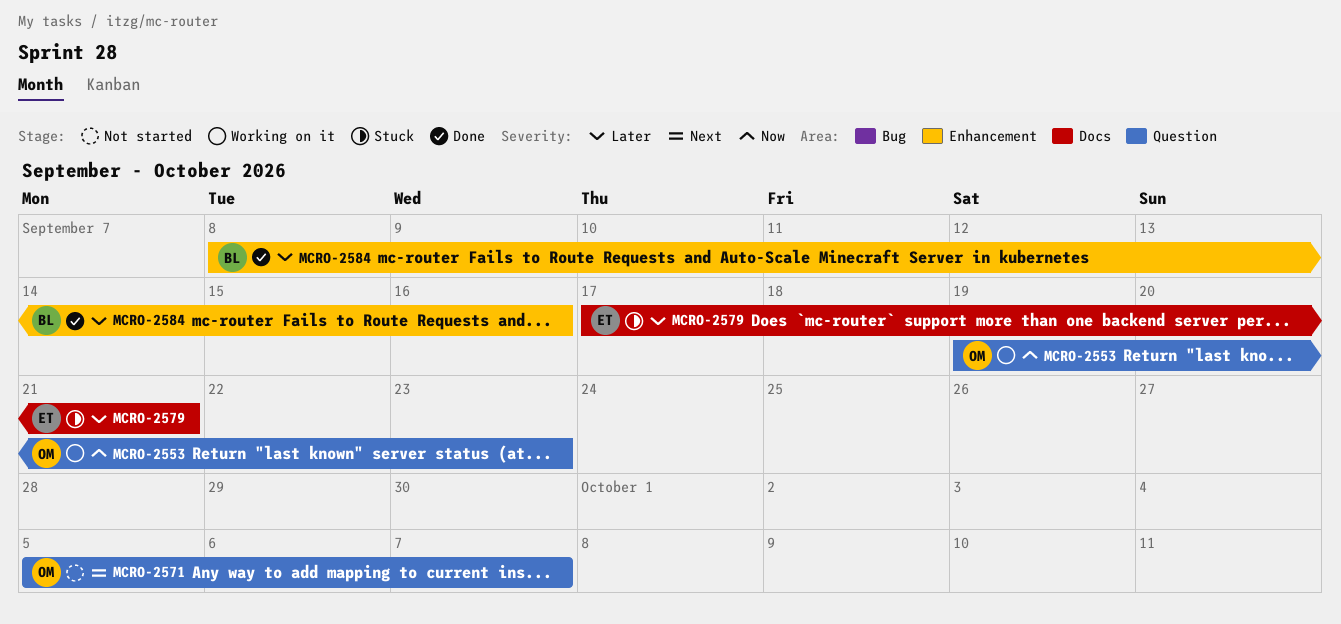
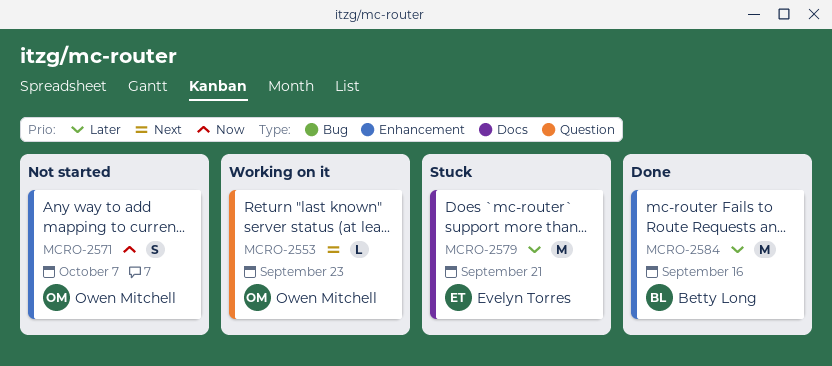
MCRO-2553, priority: Now -> Next
MCRO-2571, priority: Next -> Now
MCRO-2571, label: Question -> Enhancement

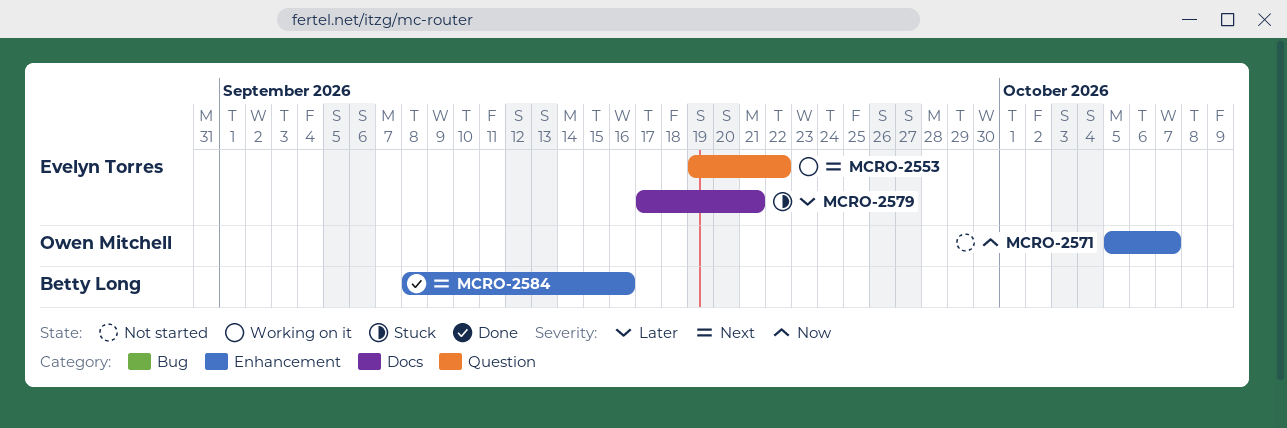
MCRO-2553, owner: Owen Mitchell -> Evelyn Torres
MCRO-2553, due: Sep 23 -> Sep 22
MCRO-2584, priority: Later -> Next

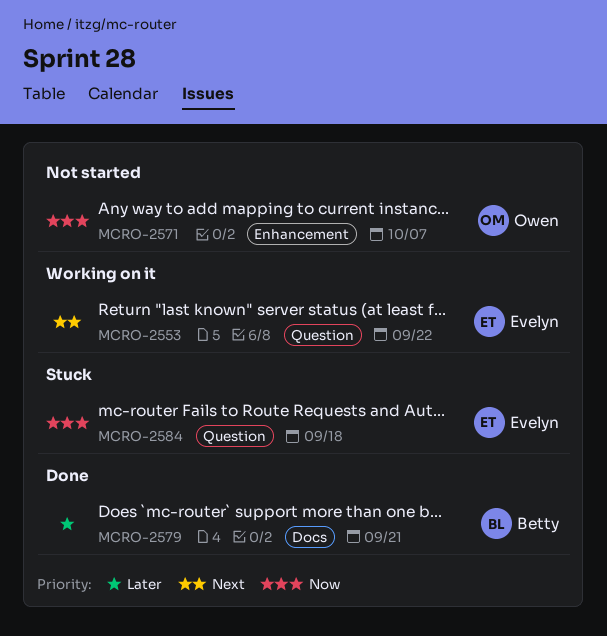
MCRO-2579, status: Stuck -> Done
MCRO-2579, owner: Evelyn Torres -> Betty Long
MCRO-2584, status: Done -> Stuck
MCRO-2584, owner: Betty Long -> Evelyn Torres
MCRO-2584, priority: Next -> Now
MCRO-2584, label: Enhancement -> Question
MCRO-2584, due: Sep 16 -> Sep 18

